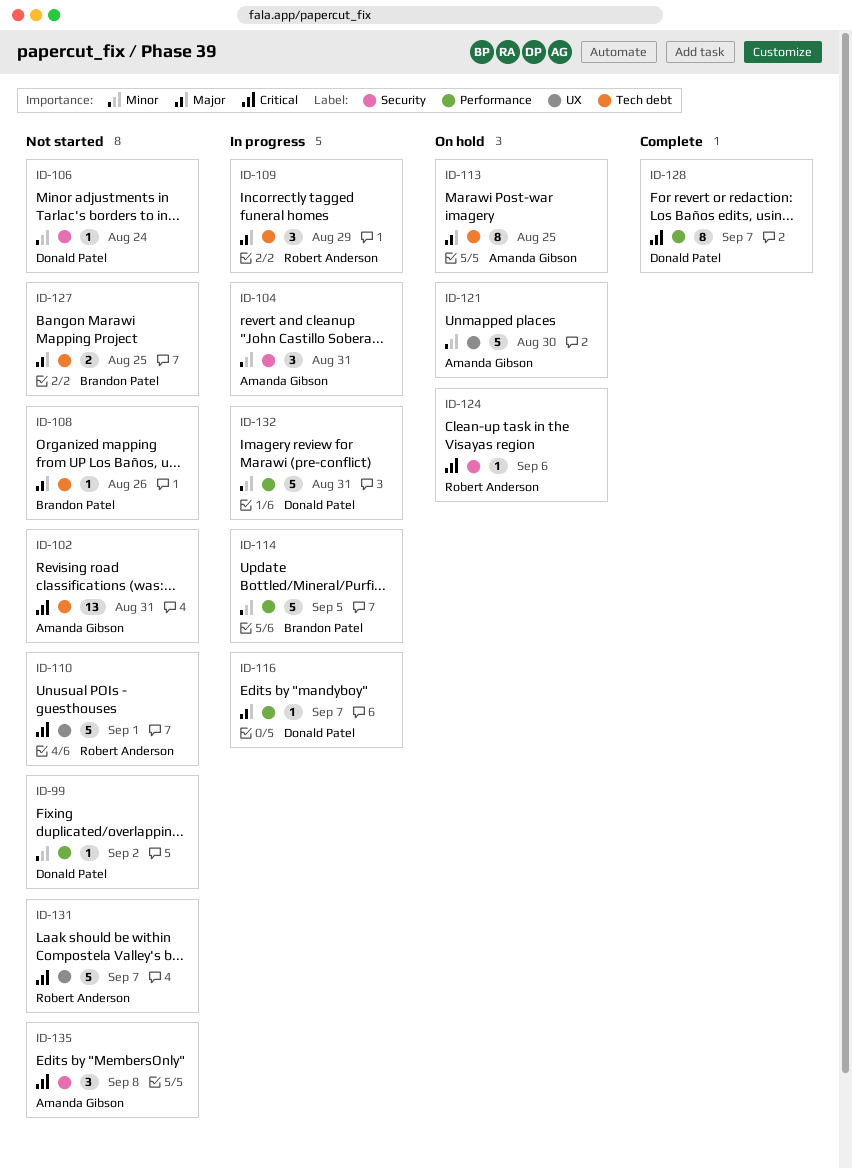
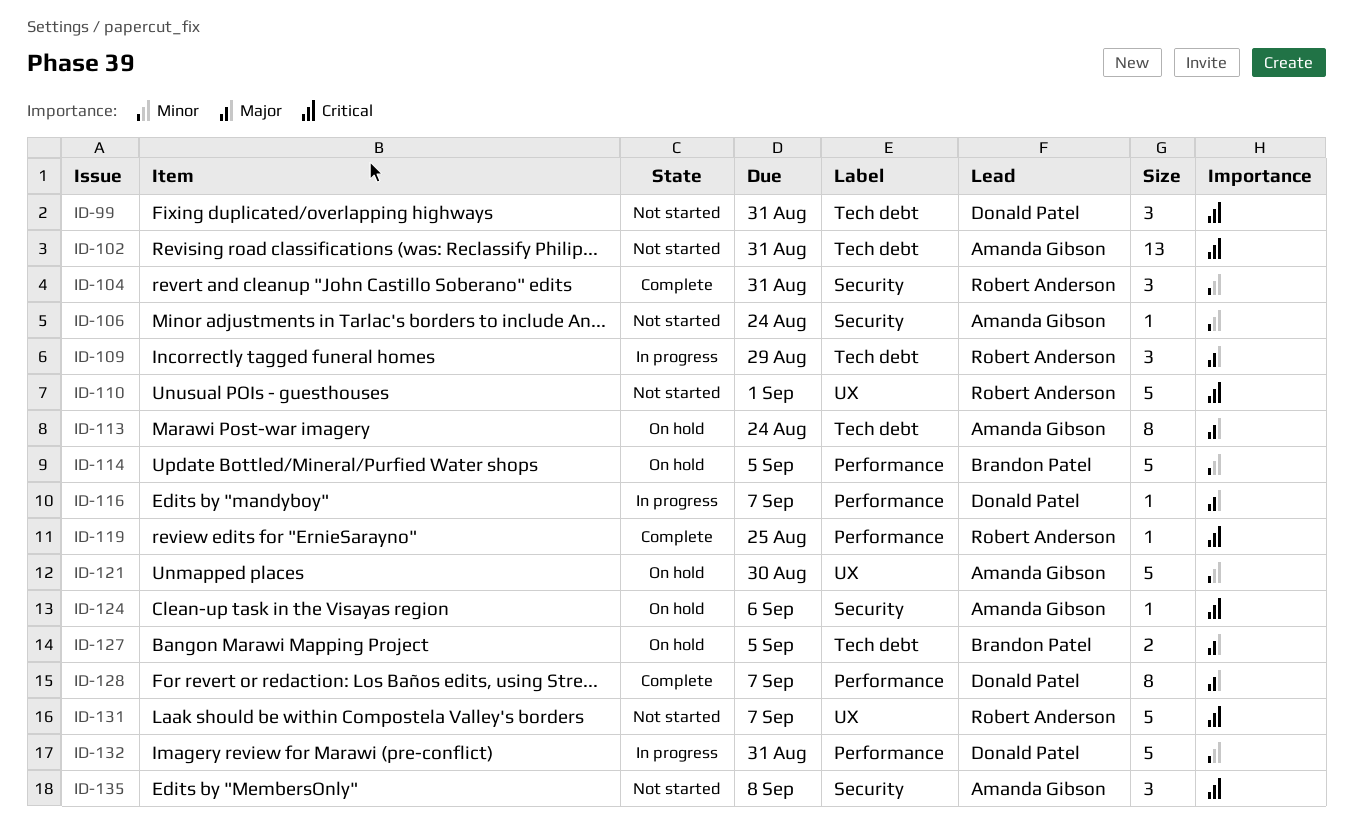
ID-99, priority: Minor -> Critical
ID-99, label: Performance -> Tech debt
ID-99, estimate: 1 -> 3
ID-99, due: Sep 2 -> Aug 31
ID-104, status: In progress -> Complete
ID-104, owner: Amanda Gibson -> Robert Anderson
ID-106, owner: Donald Patel -> Amanda Gibson
ID-108: present -> none
ID-113, due: Aug 25 -> Aug 24
ID-114, status: In progress -> On hold
ID-119: none -> present
ID-124, owner: Robert Anderson -> Amanda Gibson
ID-127, status: Not started -> On hold
ID-127, due: Aug 25 -> Sep 5
ID-128, priority: Critical -> Major

